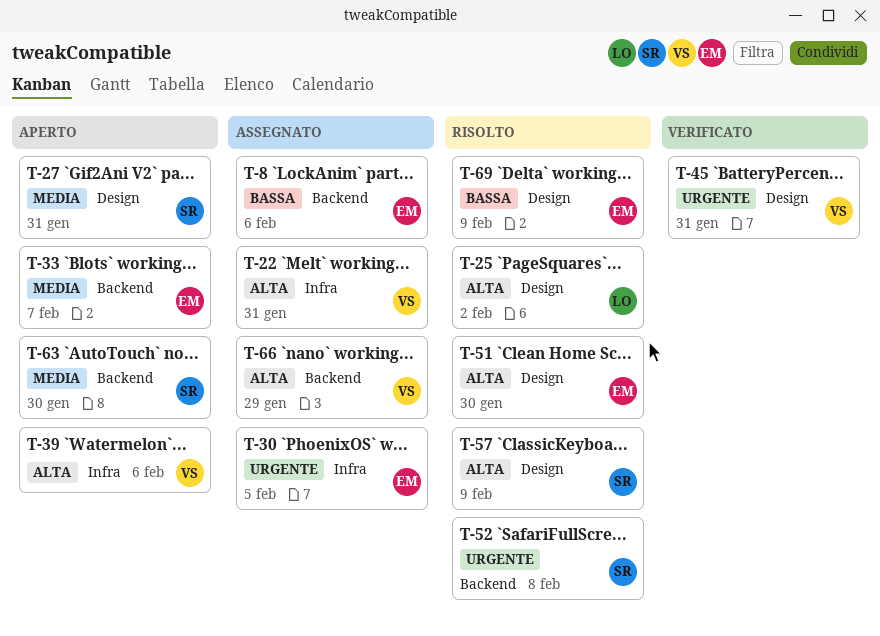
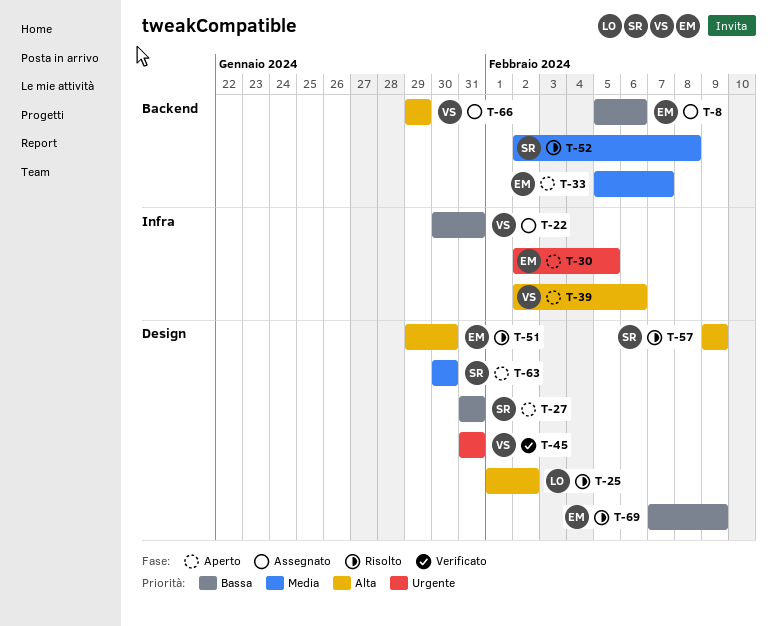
T-22, priority: Alta -> Bassa
T-27, priority: Media -> Bassa
T-30, status: Assegnato -> Aperto
T-52, priority: Urgente -> Media
T-63, label: Backend -> Design

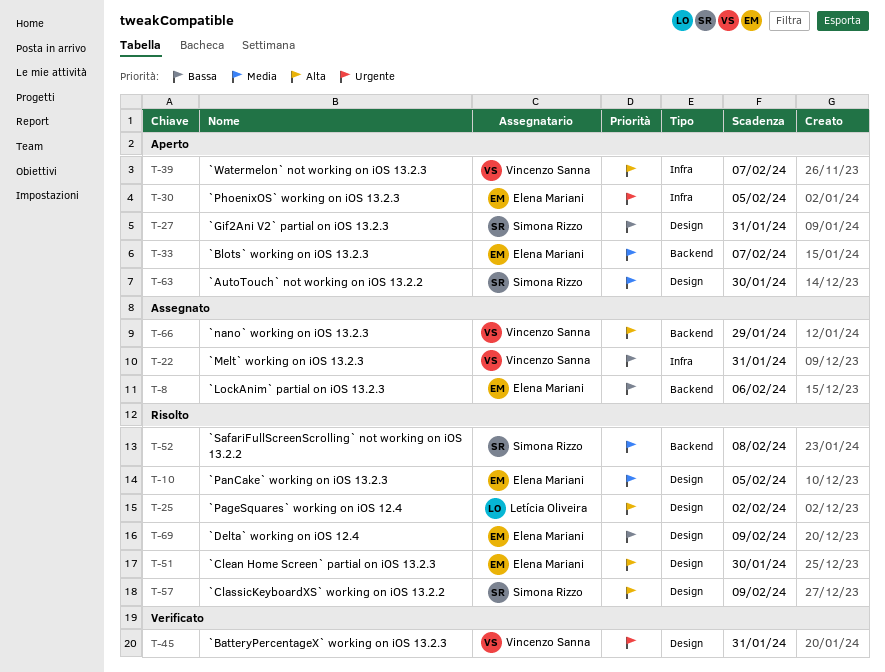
T-10: none -> present
T-39, due: Feb 6 -> Feb 7

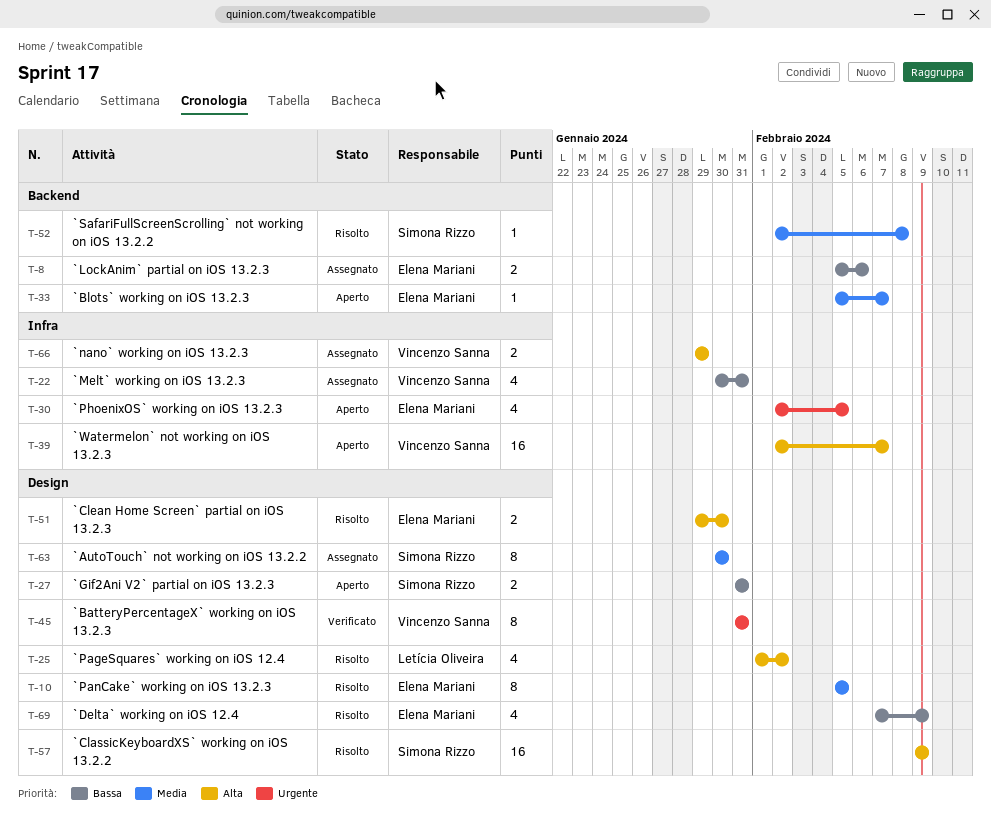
T-63, status: Aperto -> Assegnato
T-66, label: Backend -> Infra

